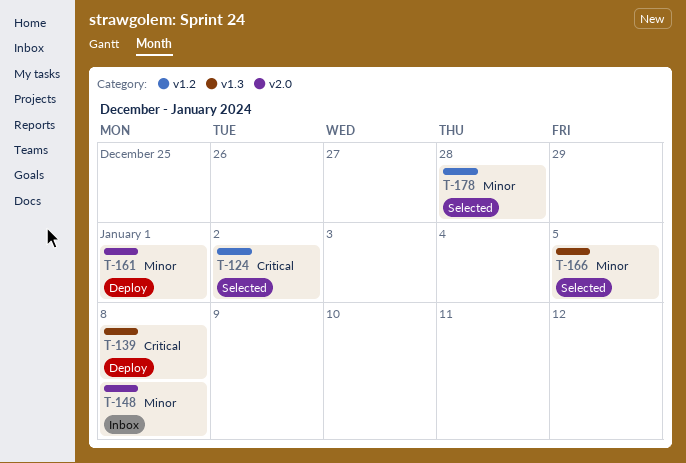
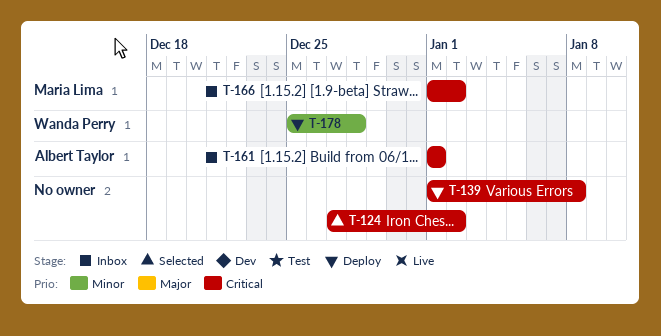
T-148: present -> none
T-161, status: Deploy -> Inbox
T-161, priority: Minor -> Critical
T-166, status: Selected -> Inbox
T-166, priority: Minor -> Critical
T-166, due: Jan 5 -> Jan 2
T-178, status: Selected -> Deploy

